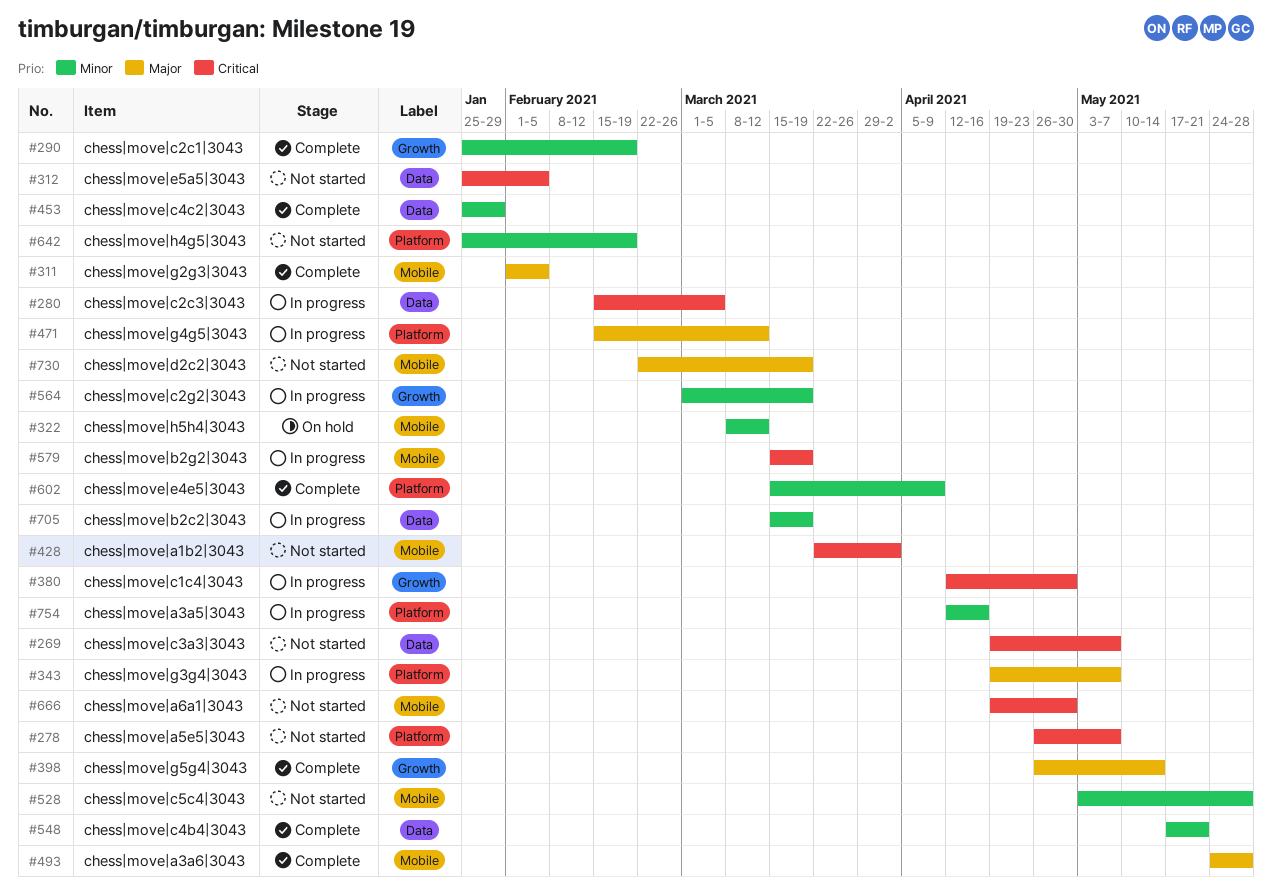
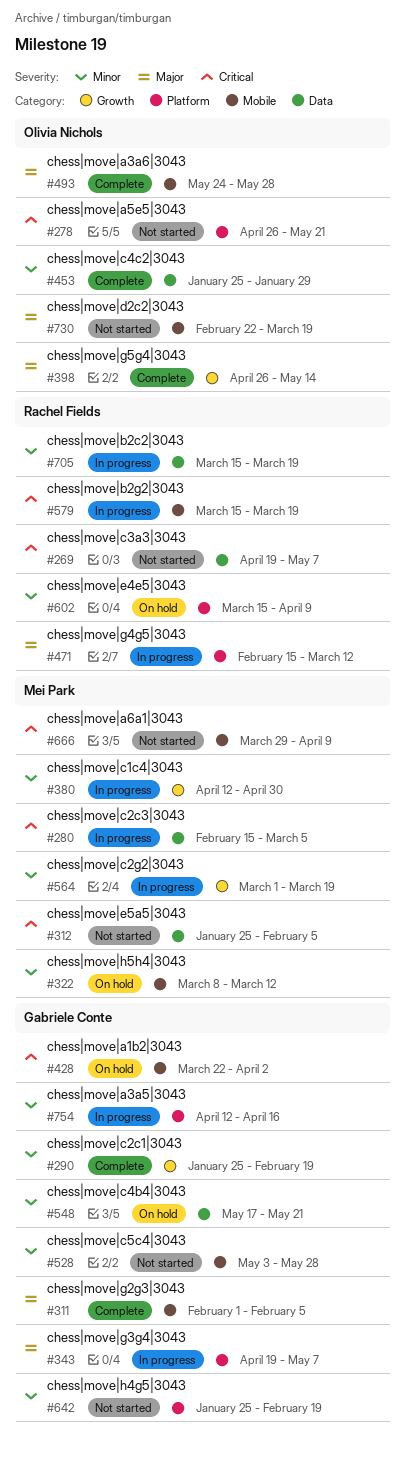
#278, due: May 7 -> May 21
#380, priority: Critical -> Minor
#428, status: Not started -> On hold
#548, status: Complete -> On hold
#602, status: Complete -> On hold
#666, start: Apr 19 -> Mar 29
#666, due: Apr 30 -> Apr 9

